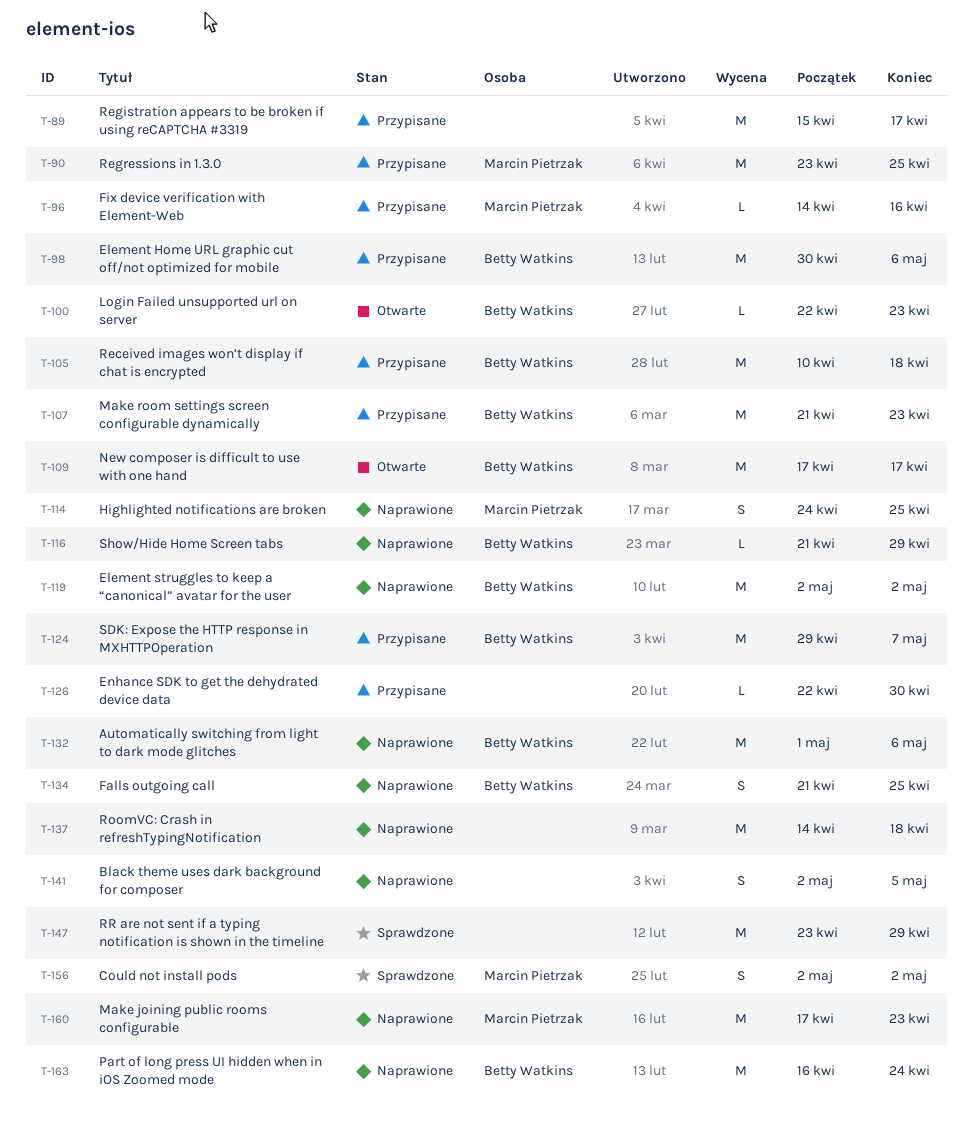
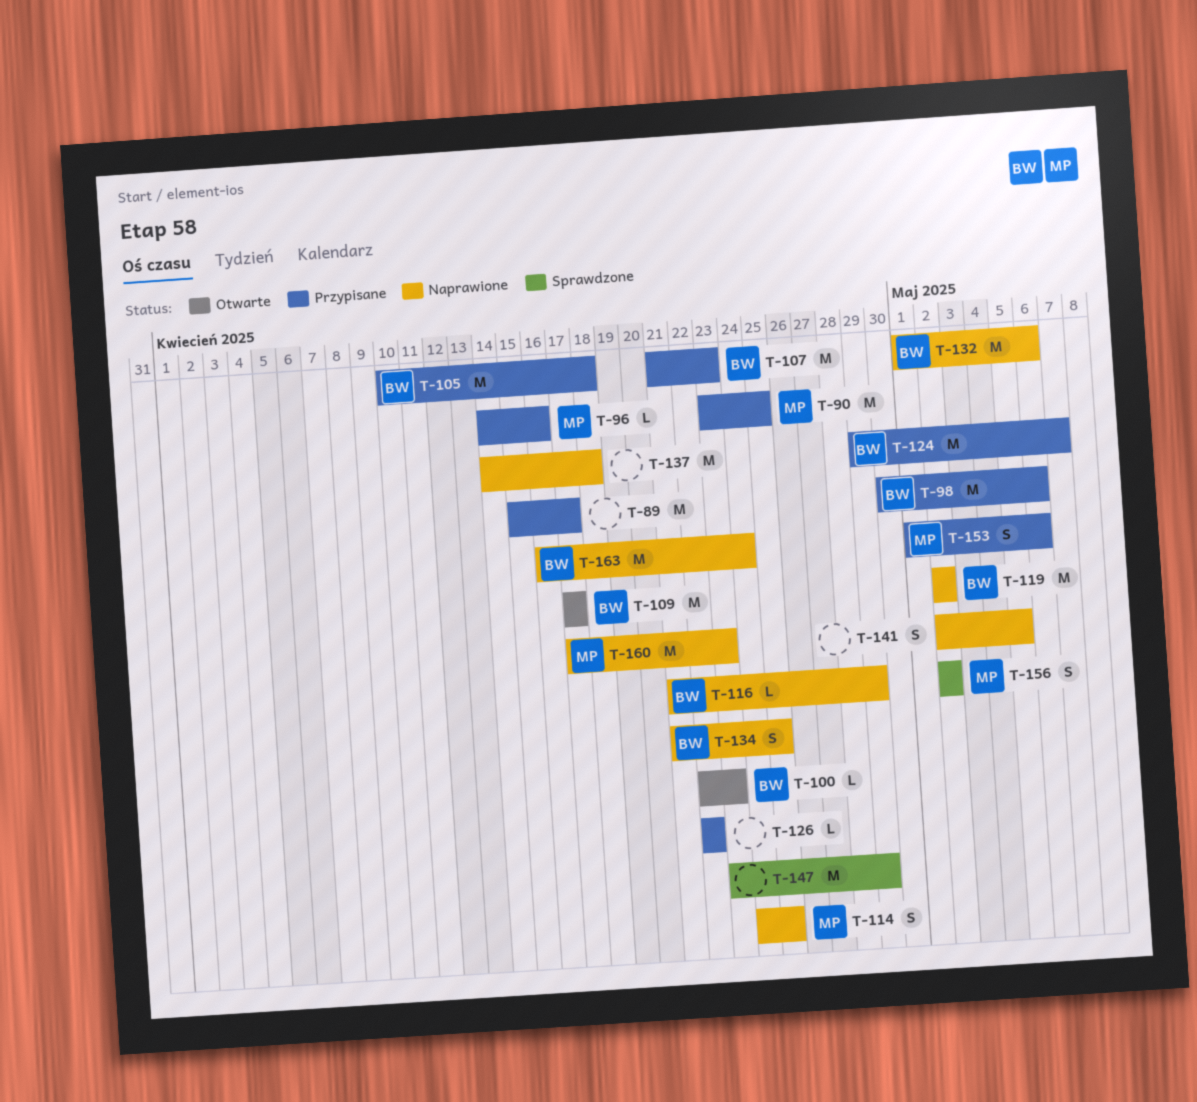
T-126, due: Apr 30 -> Apr 22
T-153: none -> present

